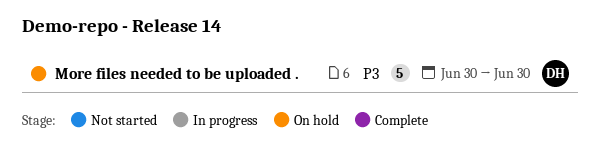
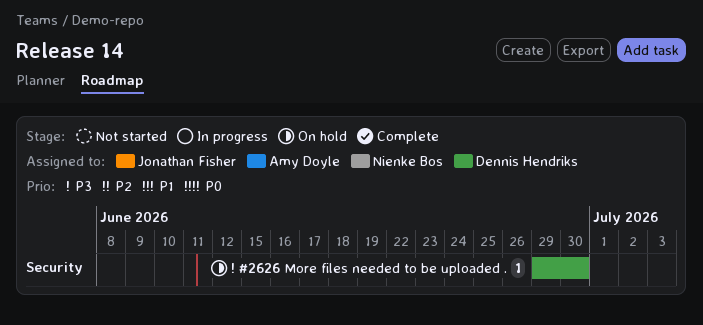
More files needed to be uploaded ., estimate: 5 -> 1
More files needed to be uploaded ., start: Jun 30 -> Jun 29

